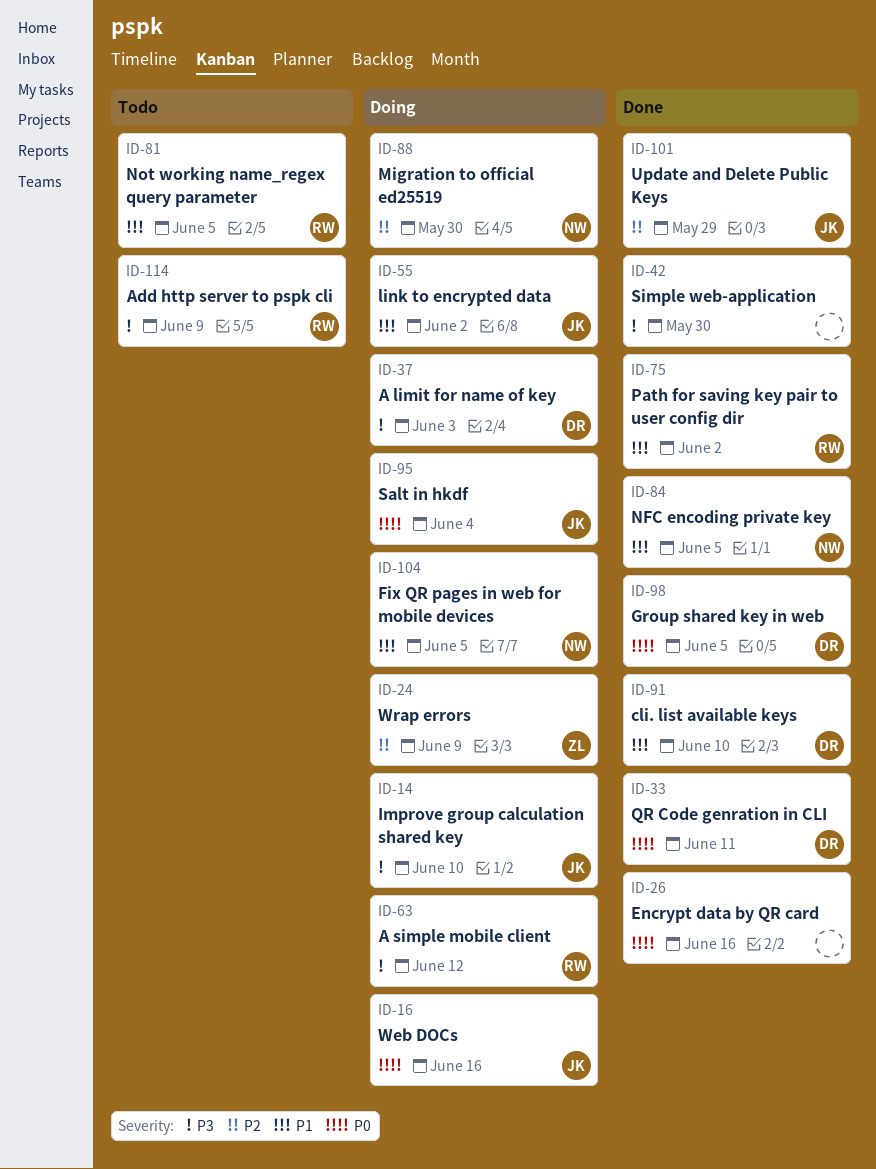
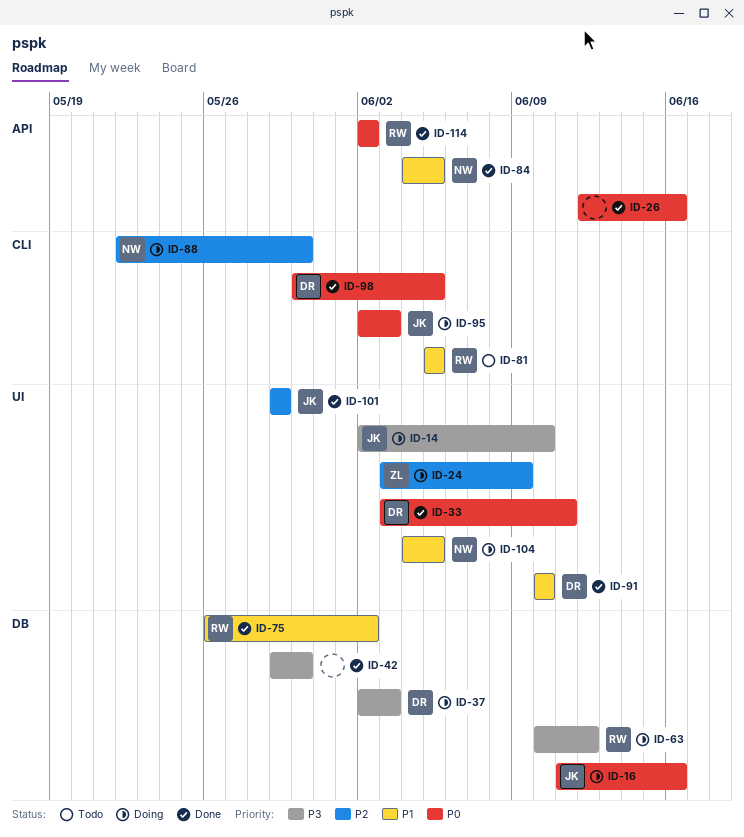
ID-55: present -> none
ID-95, due: Jun 4 -> Jun 3
ID-114, status: Todo -> Done
ID-114, priority: P3 -> P0
ID-114, due: Jun 9 -> Jun 2

